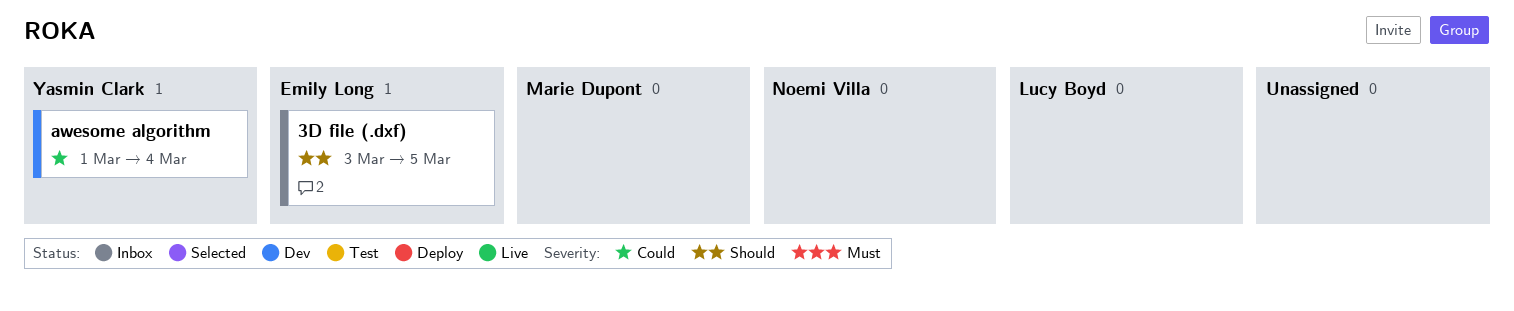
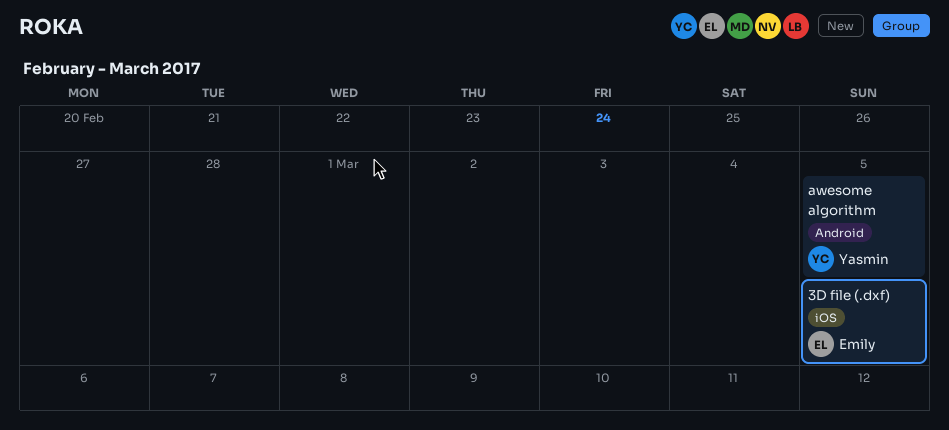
awesome algorithm, due: Mar 4 -> Mar 5

